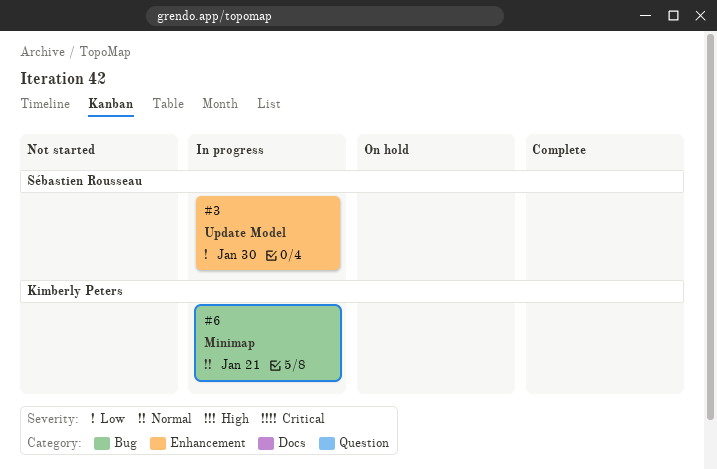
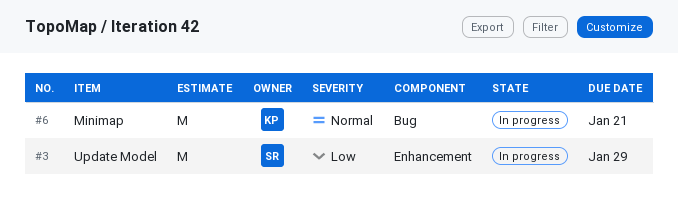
#3, due: Jan 30 -> Jan 29

